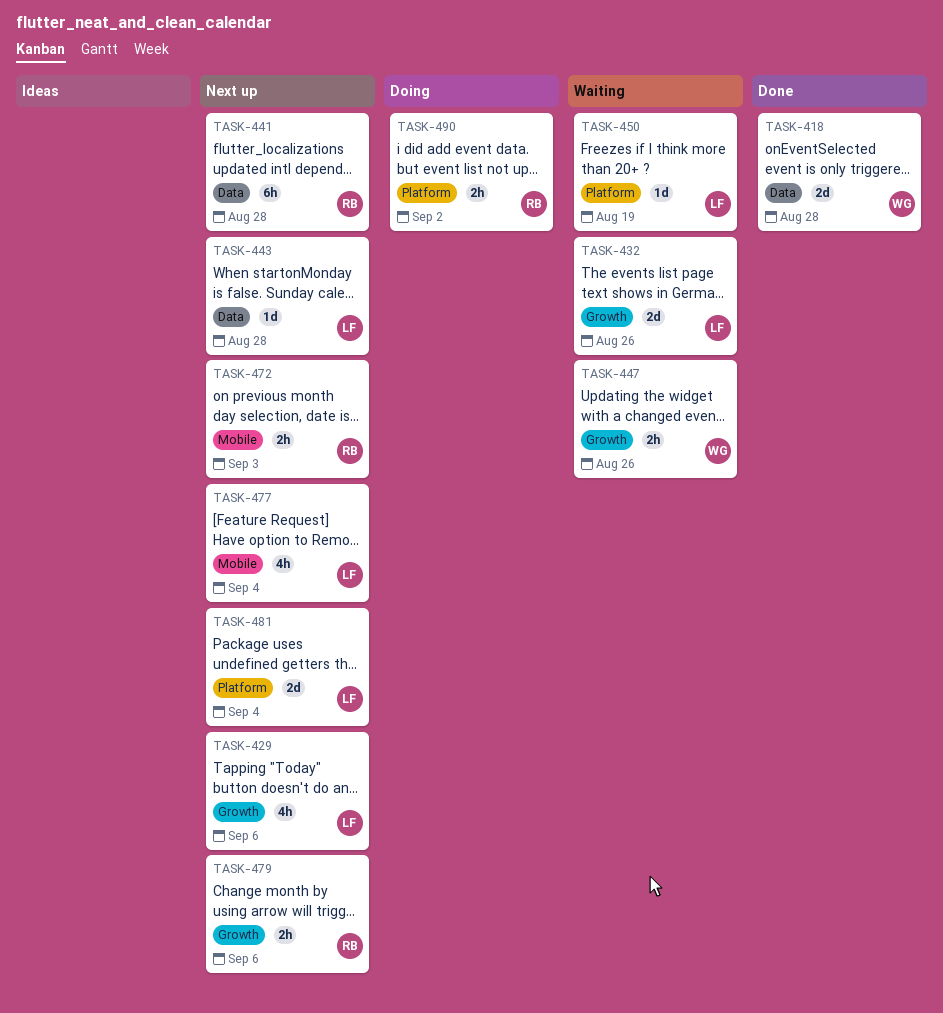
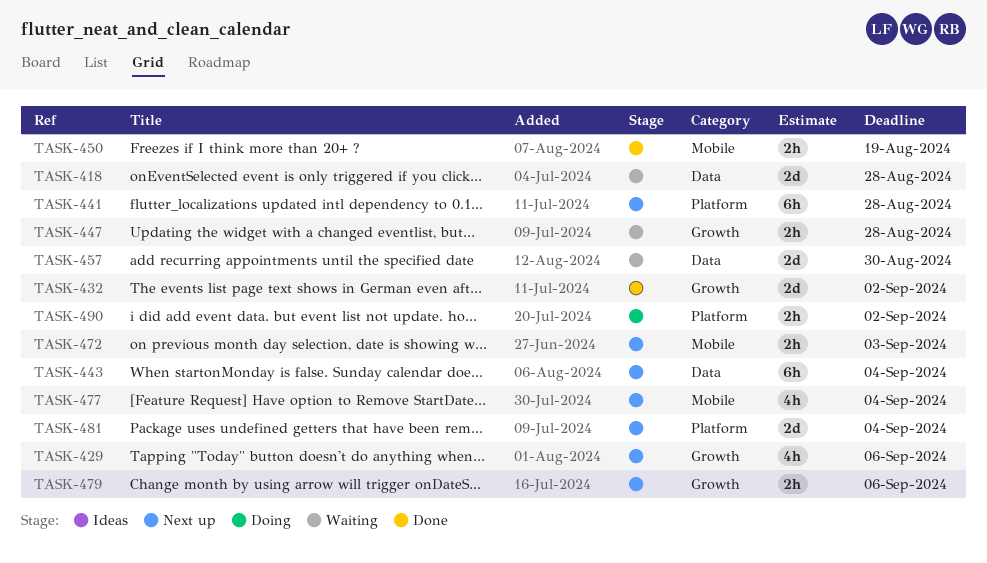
TASK-418, status: Done -> Waiting
TASK-432, status: Waiting -> Done
TASK-432, due: Aug 26 -> Sep 2
TASK-441, label: Data -> Platform
TASK-443, estimate: 1d -> 6h
TASK-443, due: Aug 28 -> Sep 4
TASK-447, due: Aug 26 -> Aug 28
TASK-450, status: Waiting -> Done
TASK-450, label: Platform -> Mobile
TASK-450, estimate: 1d -> 2h
TASK-457: none -> present

